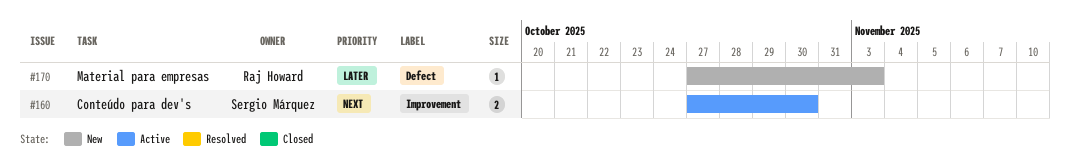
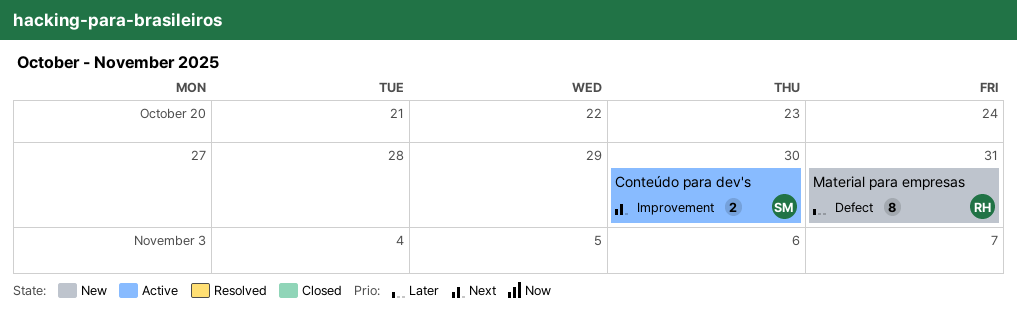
Material para empresas, estimate: 1 -> 8
Material para empresas, due: Nov 3 -> Oct 31

